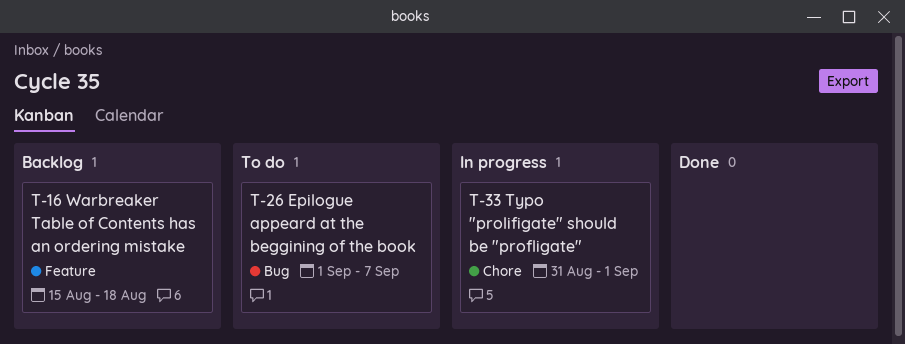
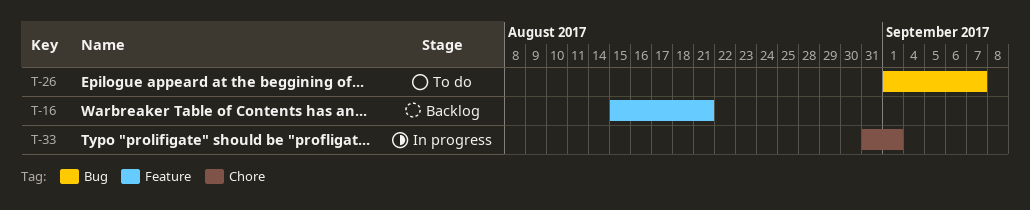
T-16, due: Aug 18 -> Aug 21

